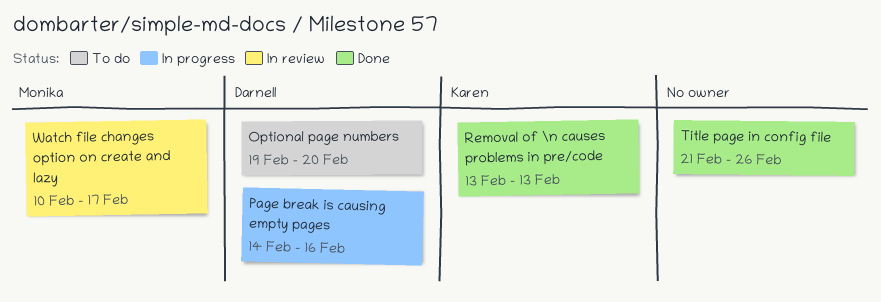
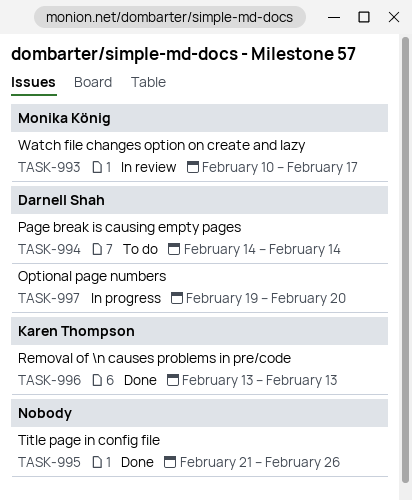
Optional page numbers, status: To do -> In progress
Page break is causing empty pages, status: In progress -> To do
Page break is causing empty pages, due: Feb 16 -> Feb 14

